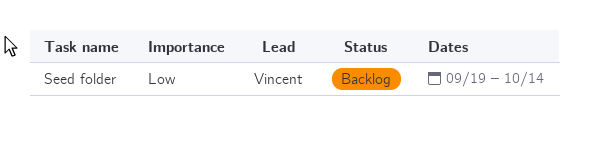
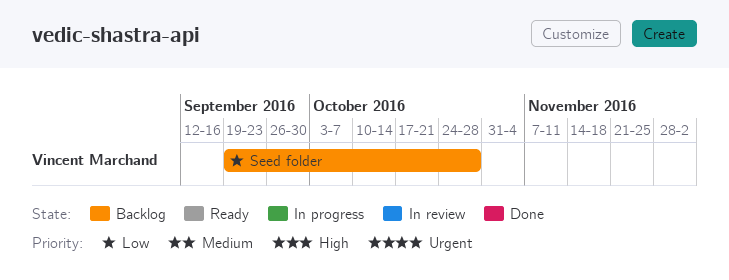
Seed folder, due: Oct 14 -> Oct 28

